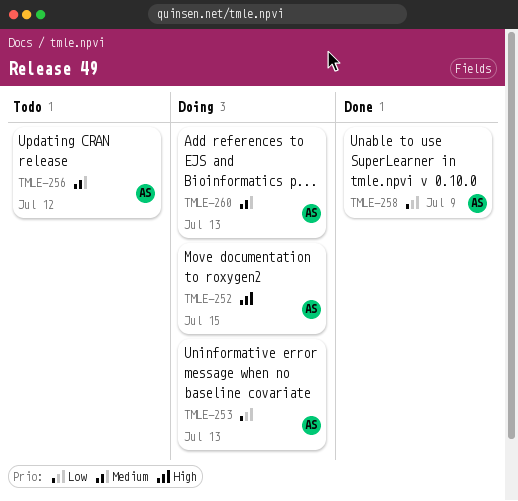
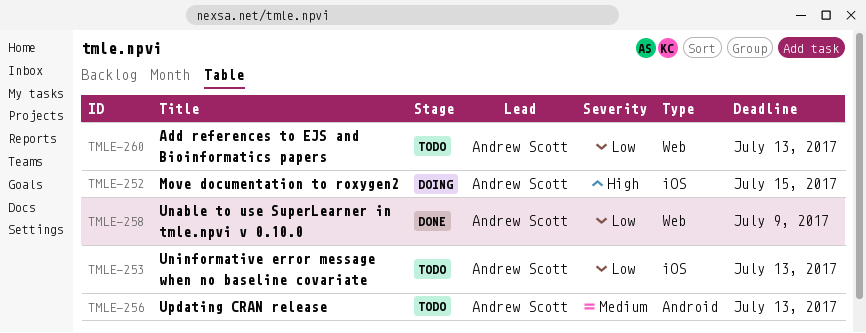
TMLE-253, status: Doing -> Todo
TMLE-256, due: Jul 12 -> Jul 13
TMLE-260, status: Doing -> Todo
TMLE-260, priority: Medium -> Low

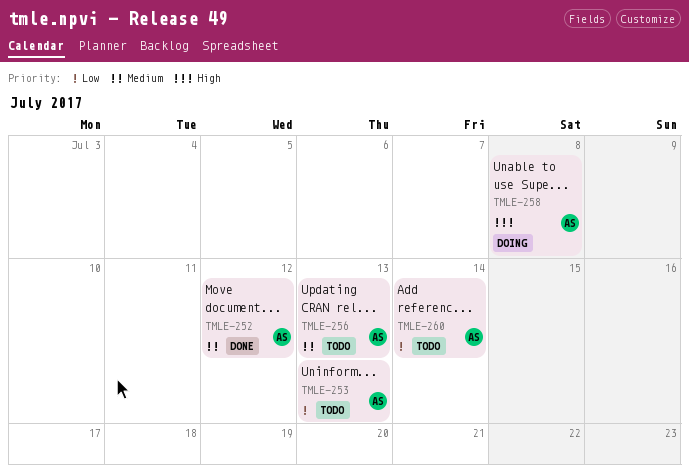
TMLE-252, status: Doing -> Done
TMLE-252, priority: High -> Medium
TMLE-252, due: Jul 15 -> Jul 12
TMLE-258, status: Done -> Doing
TMLE-258, priority: Low -> High
TMLE-258, due: Jul 9 -> Jul 8
TMLE-260, due: Jul 13 -> Jul 14

